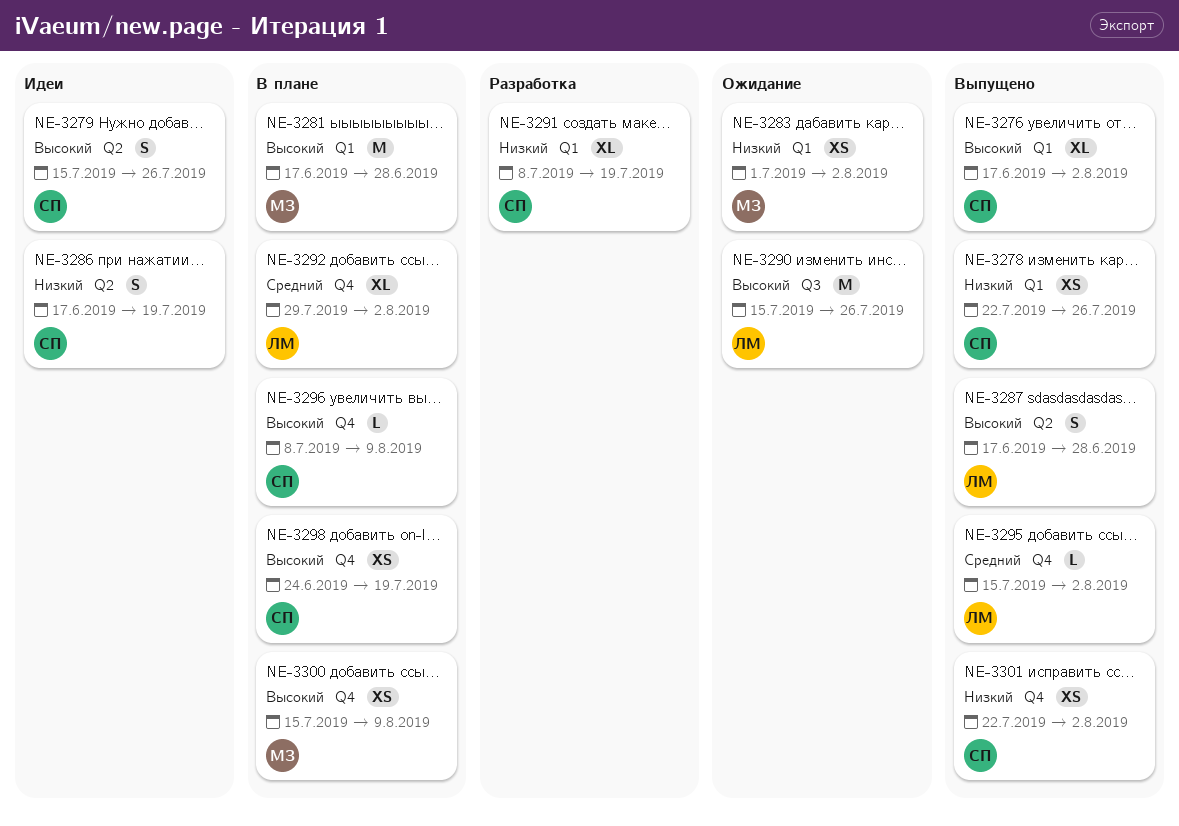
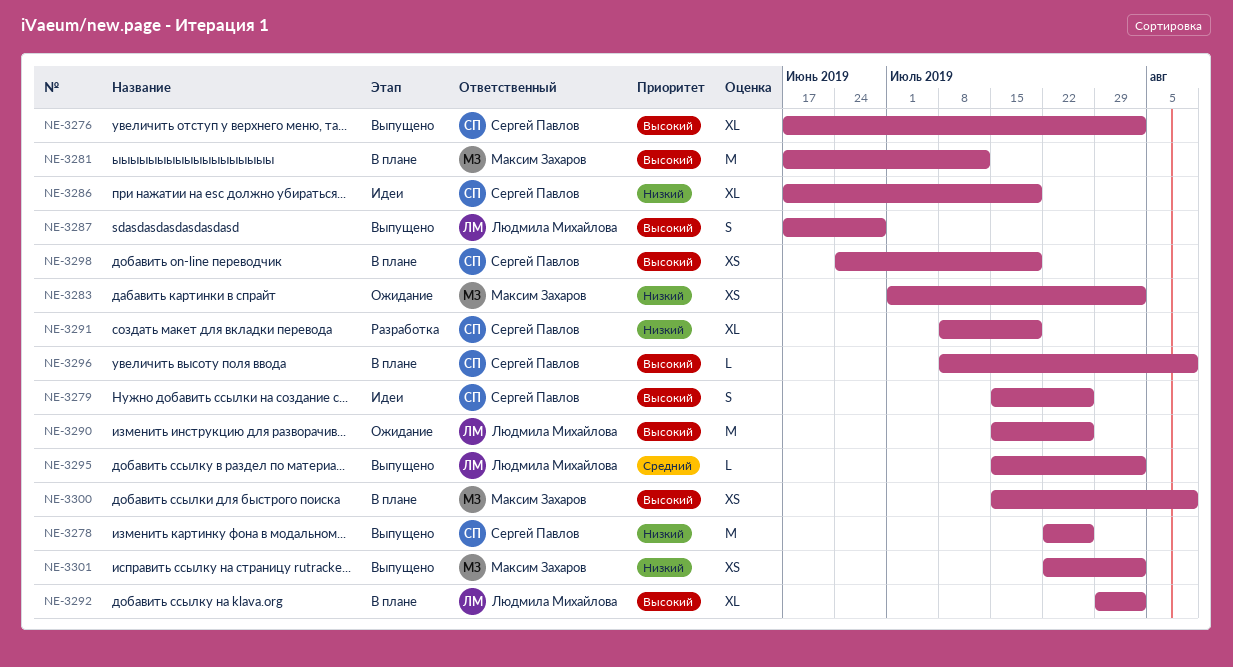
NE-3278, estimate: XS -> M
NE-3281, due: Jun 28 -> Jul 12
NE-3286, estimate: S -> XL
NE-3292, priority: Средний -> Высокий
NE-3301, owner: Сергей Павлов -> Максим Захаров

